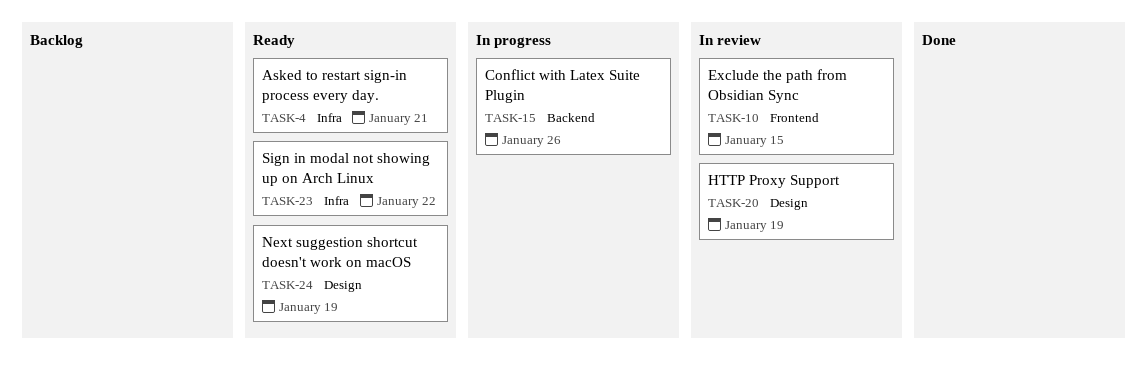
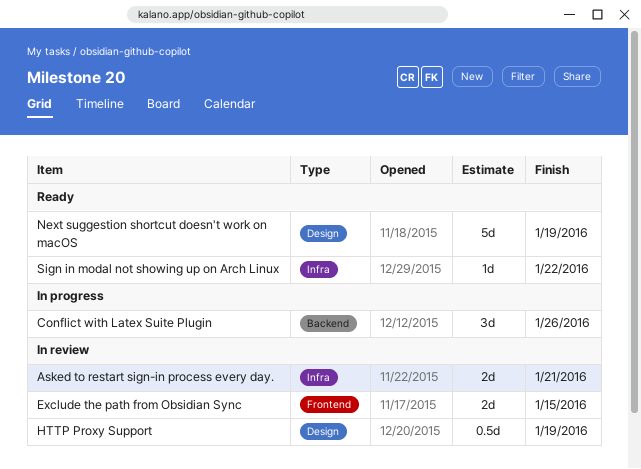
Asked to restart sign-in process every day., status: Ready -> In review

